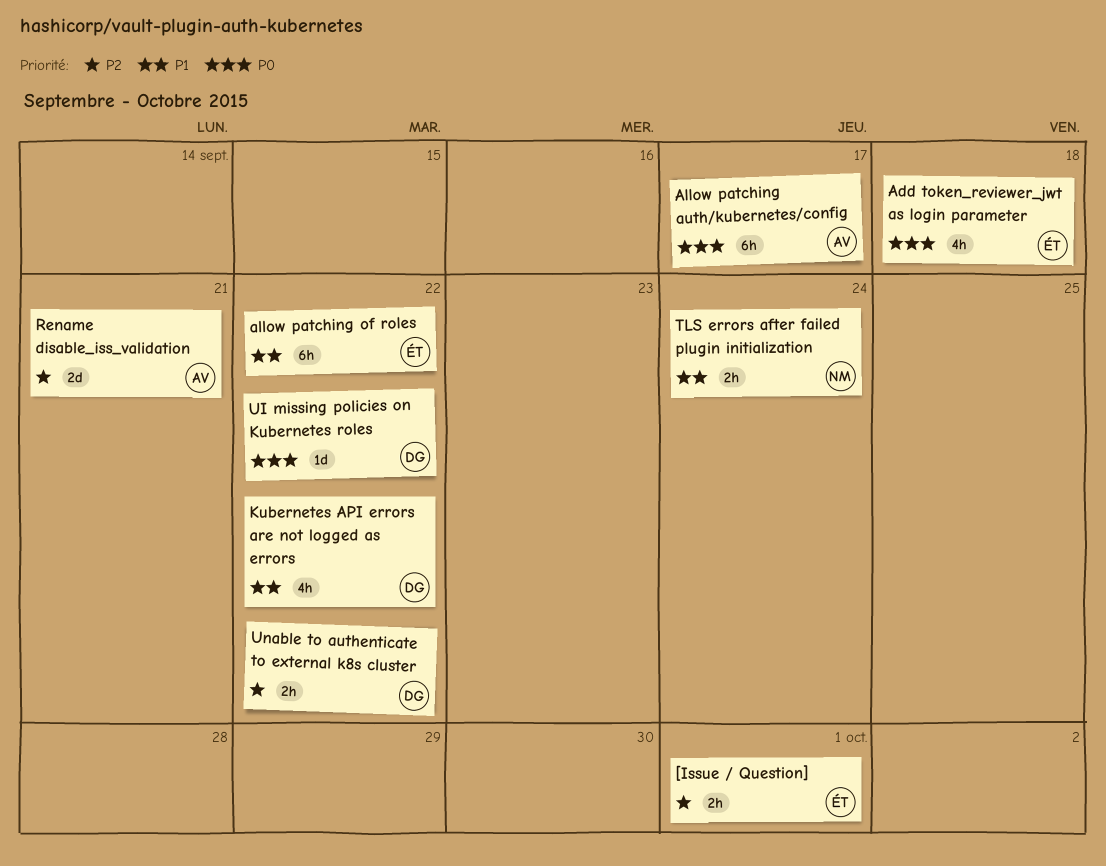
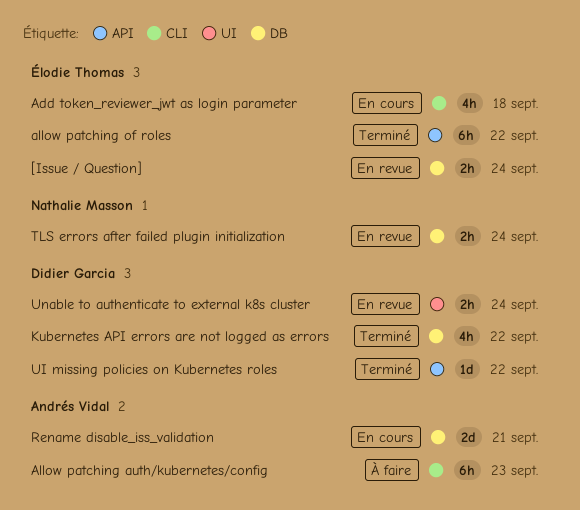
[Issue / Question], due: Oct 1 -> Sep 24
Allow patching auth/kubernetes/config, due: Sep 17 -> Sep 23
Unable to authenticate to external k8s cluster, due: Sep 22 -> Sep 24

